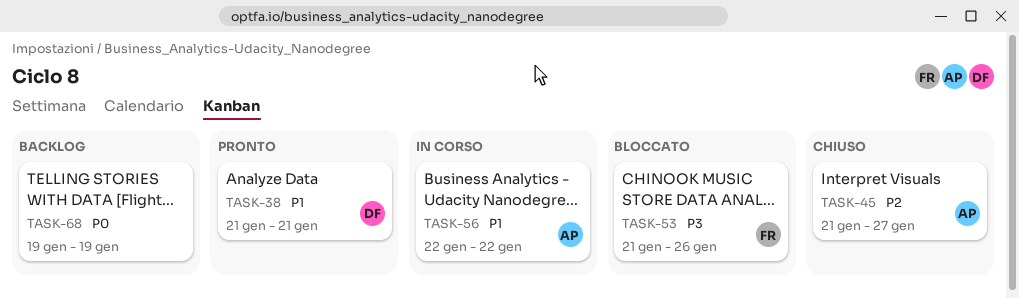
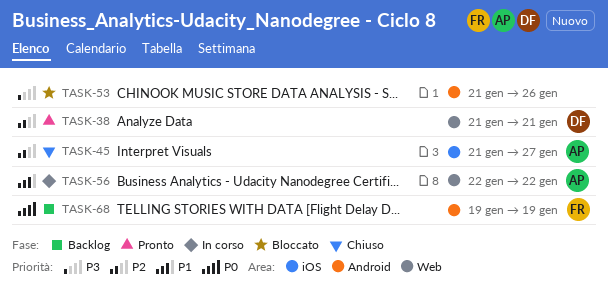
TASK-38, priority: P1 -> P2
TASK-53, owner: FR -> none
TASK-68, owner: none -> FR

